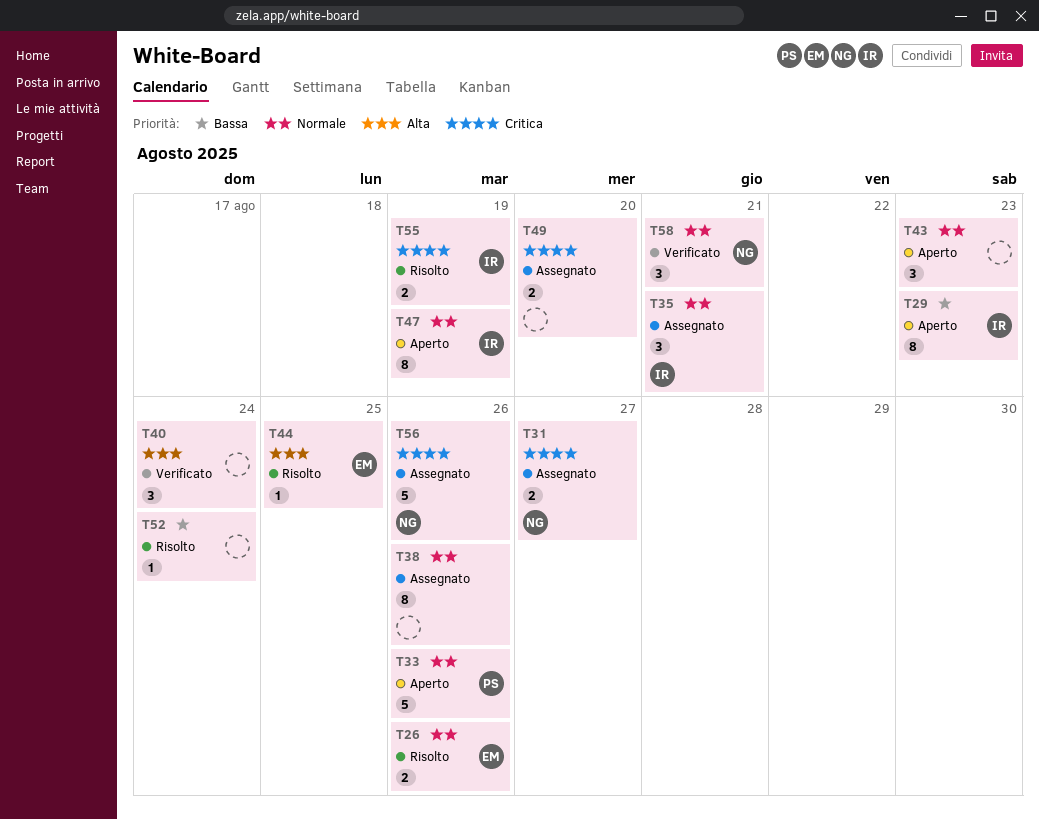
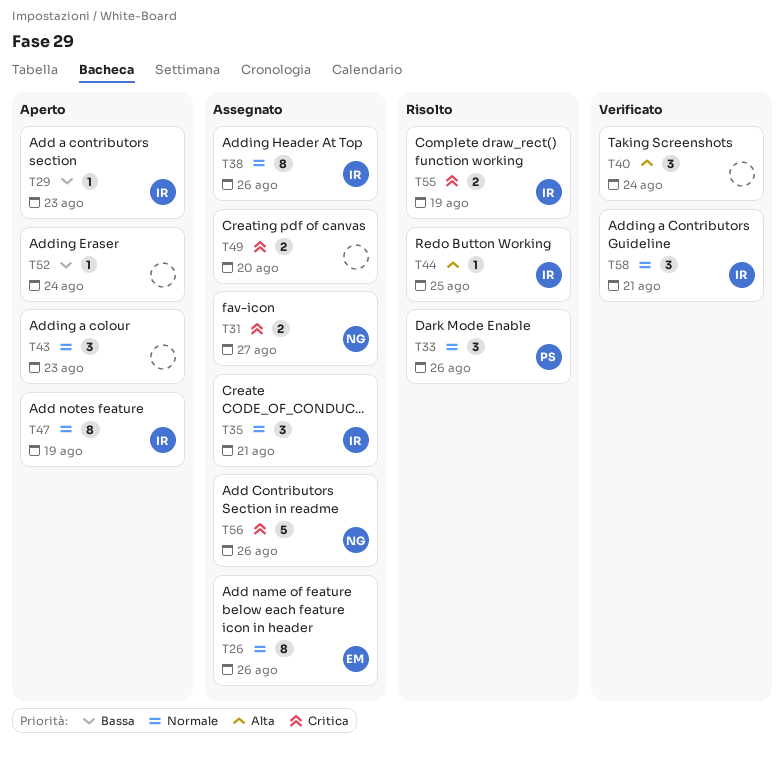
T26, status: Risolto -> Assegnato
T26, estimate: 2 -> 8
T29, estimate: 8 -> 1
T33, status: Aperto -> Risolto
T33, estimate: 5 -> 3
T38, owner: none -> IR
T44, owner: EM -> IR
T52, status: Risolto -> Aperto
T58, owner: NG -> IR

